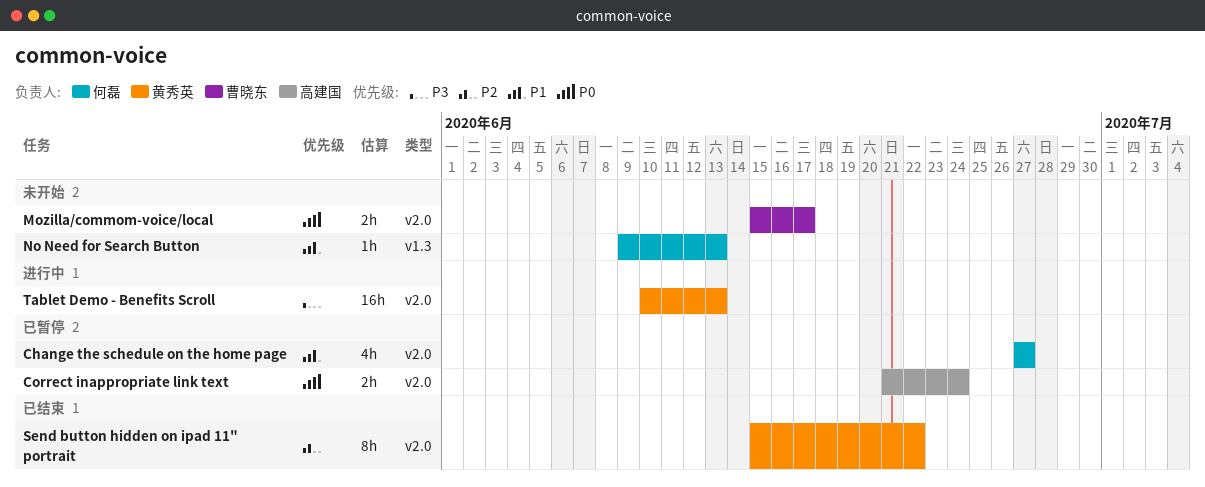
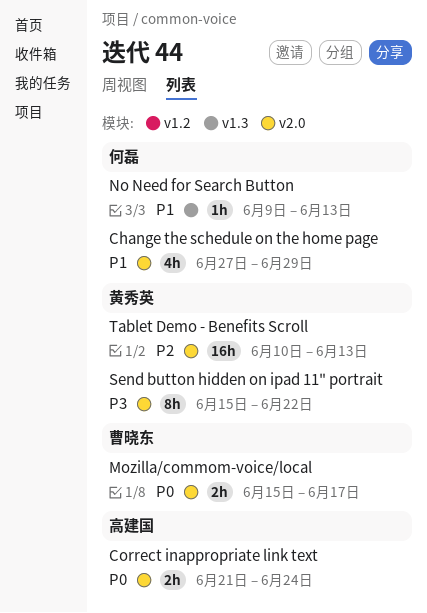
Change the schedule on the home page, due: Jun 27 -> Jun 29
Send button hidden on ipad 11" portrait, priority: P2 -> P3
Tablet Demo - Benefits Scroll, priority: P3 -> P2

